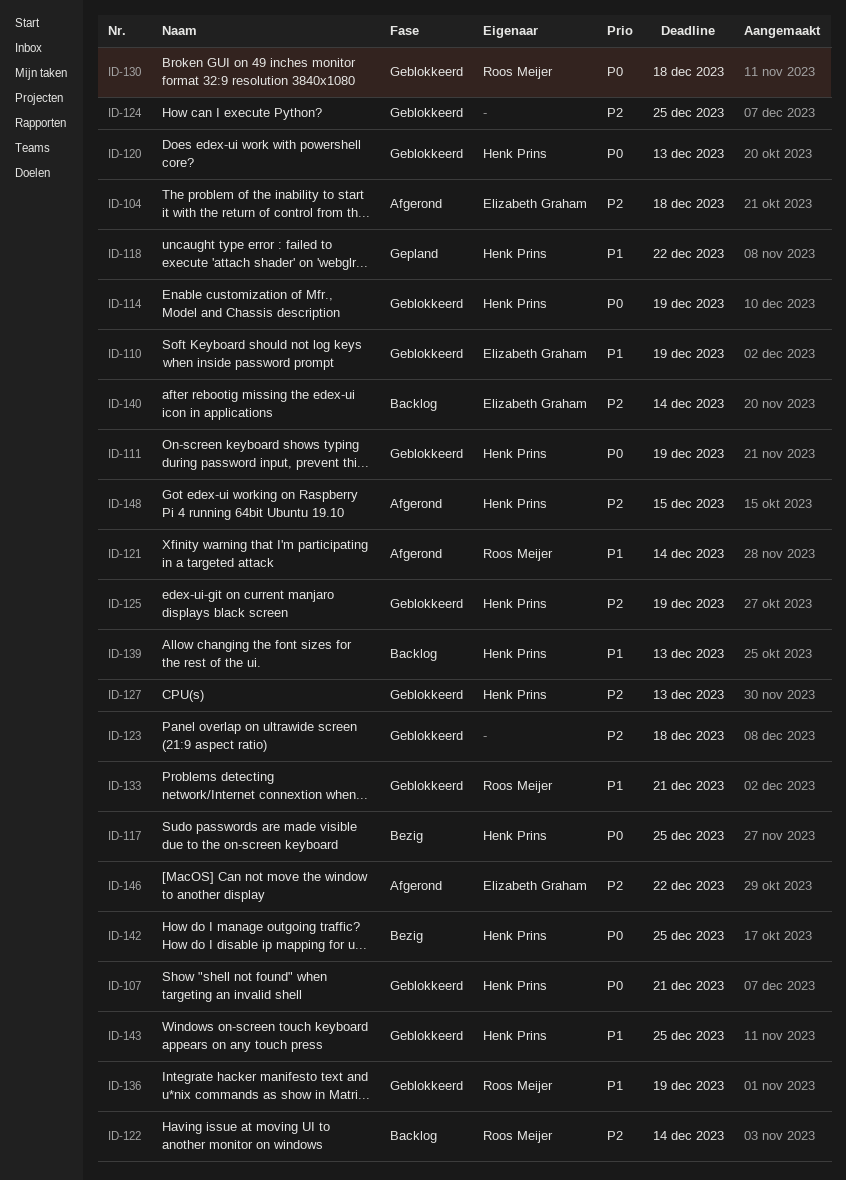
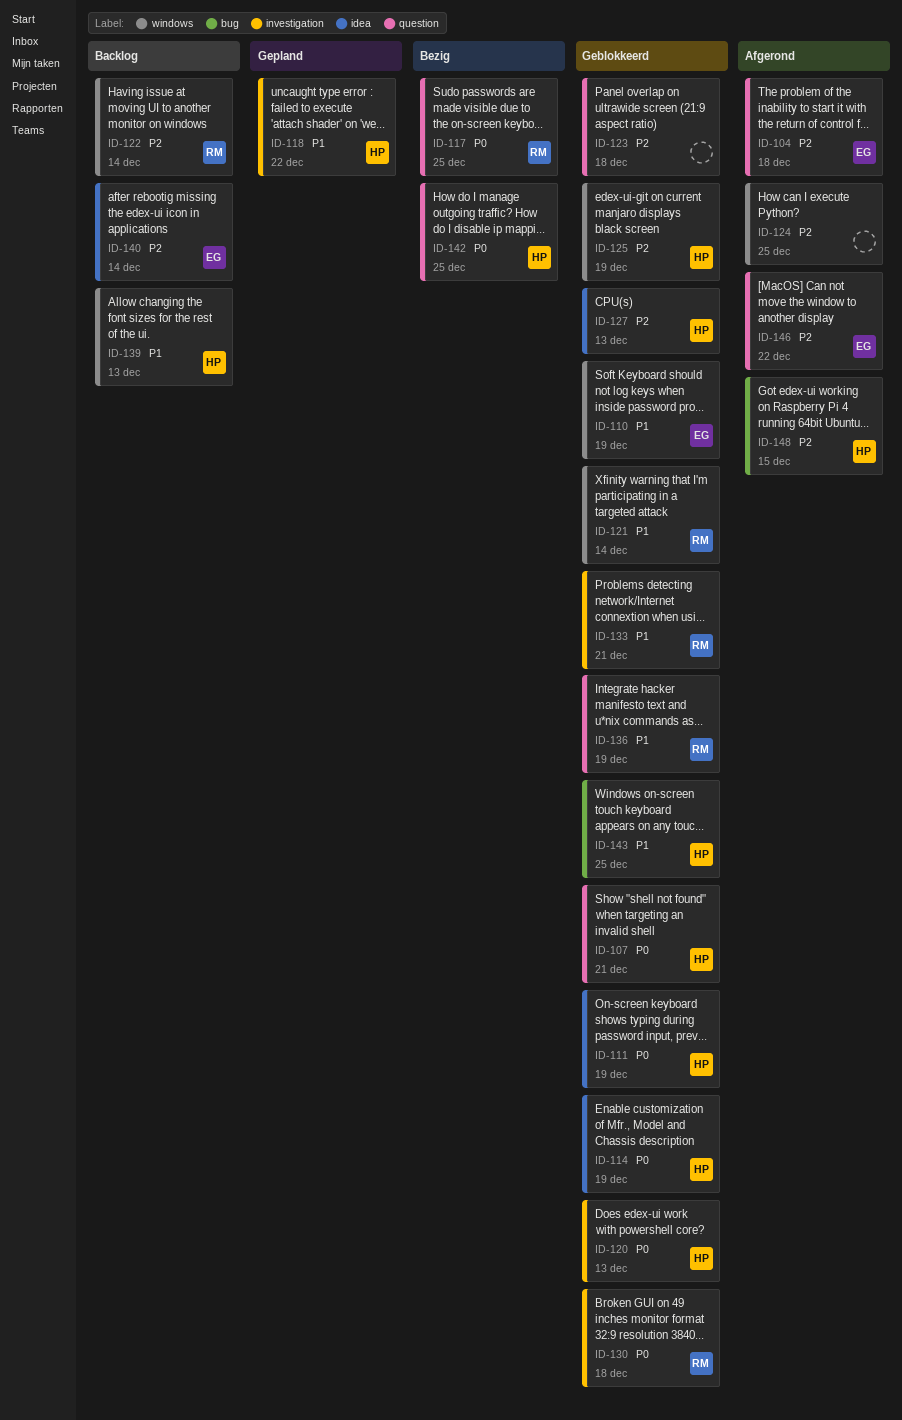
ID-117, owner: Henk Prins -> Roos Meijer
ID-121, status: Afgerond -> Geblokkeerd
ID-124, status: Geblokkeerd -> Afgerond

